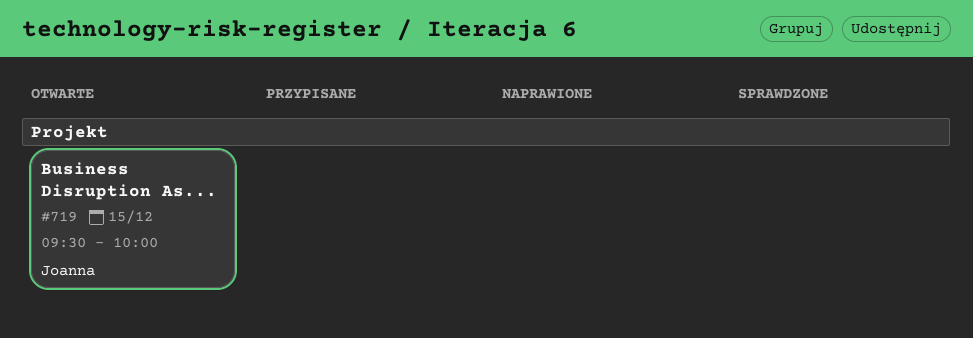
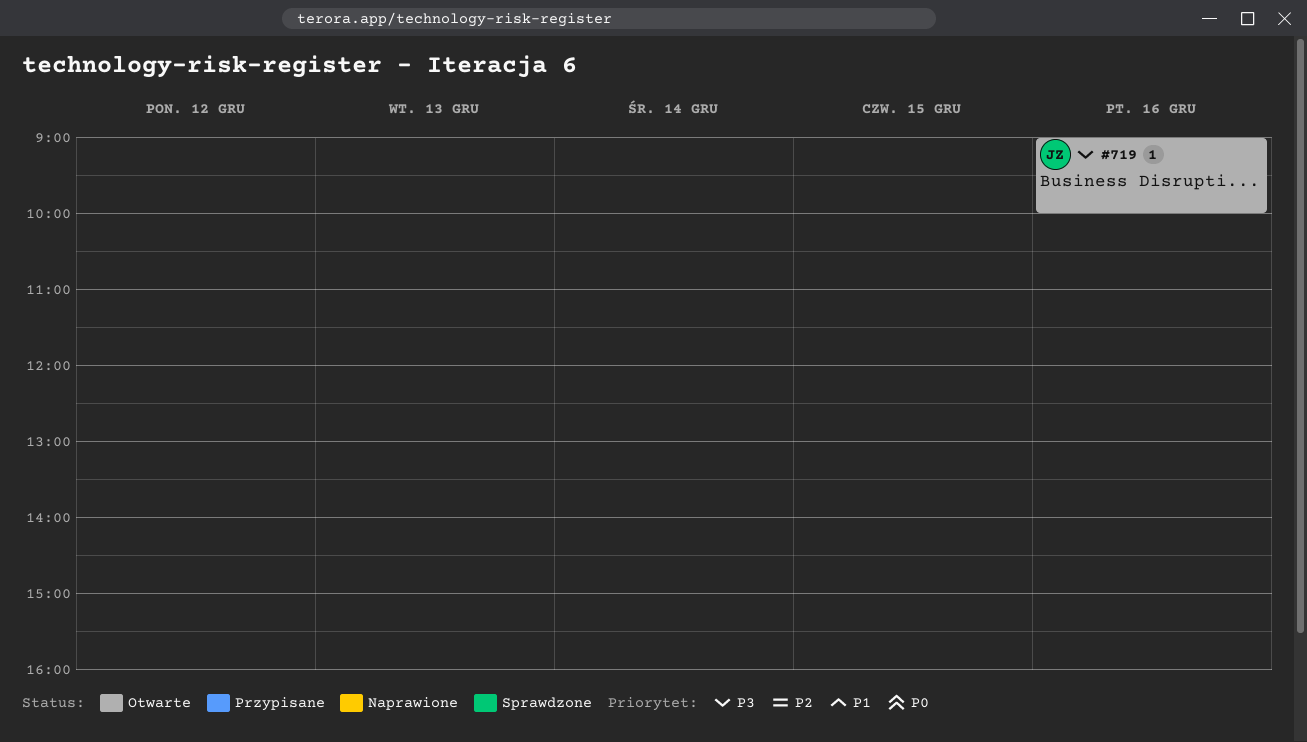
#719, day: Dec 15 -> Dec 16
#719, begins: 09:30 -> 09:00

